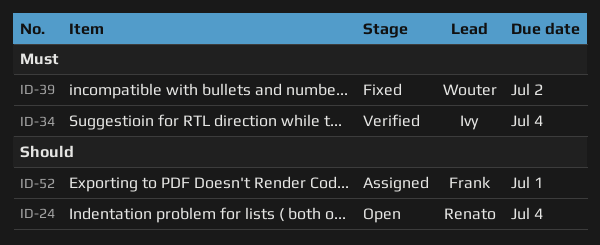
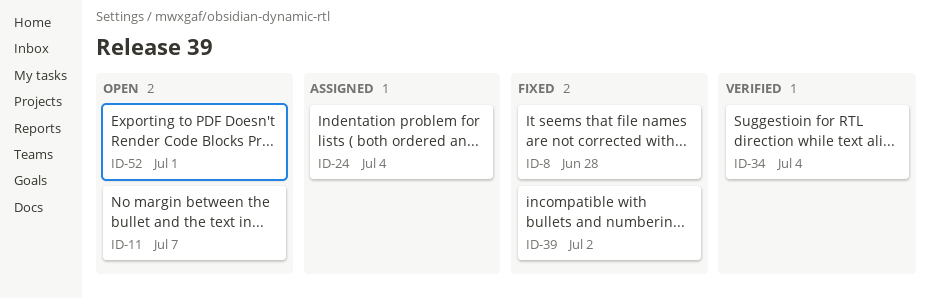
ID-8: none -> present
ID-11: none -> present
ID-24, status: Open -> Assigned
ID-52, status: Assigned -> Open

